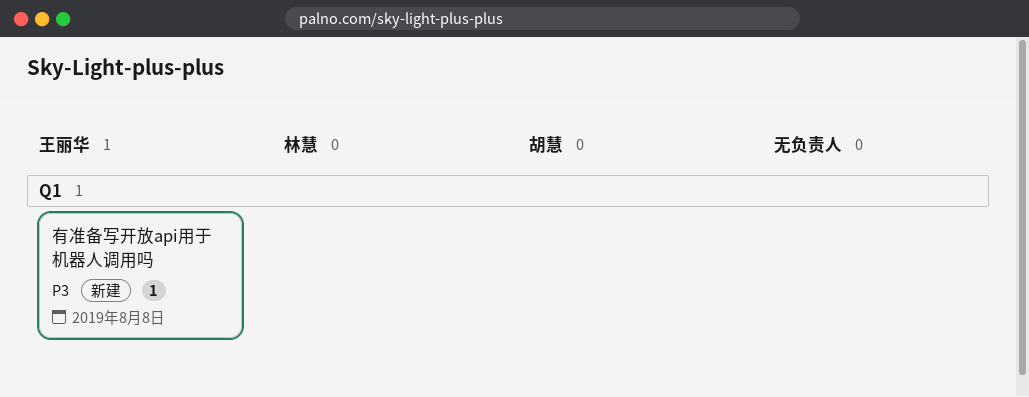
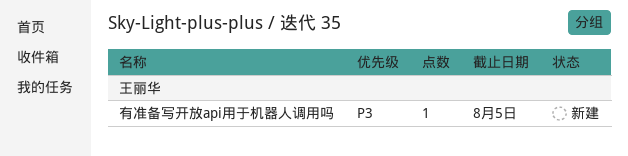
有准备写开放api用于机器人调用吗, due: Aug 8 -> Aug 5

